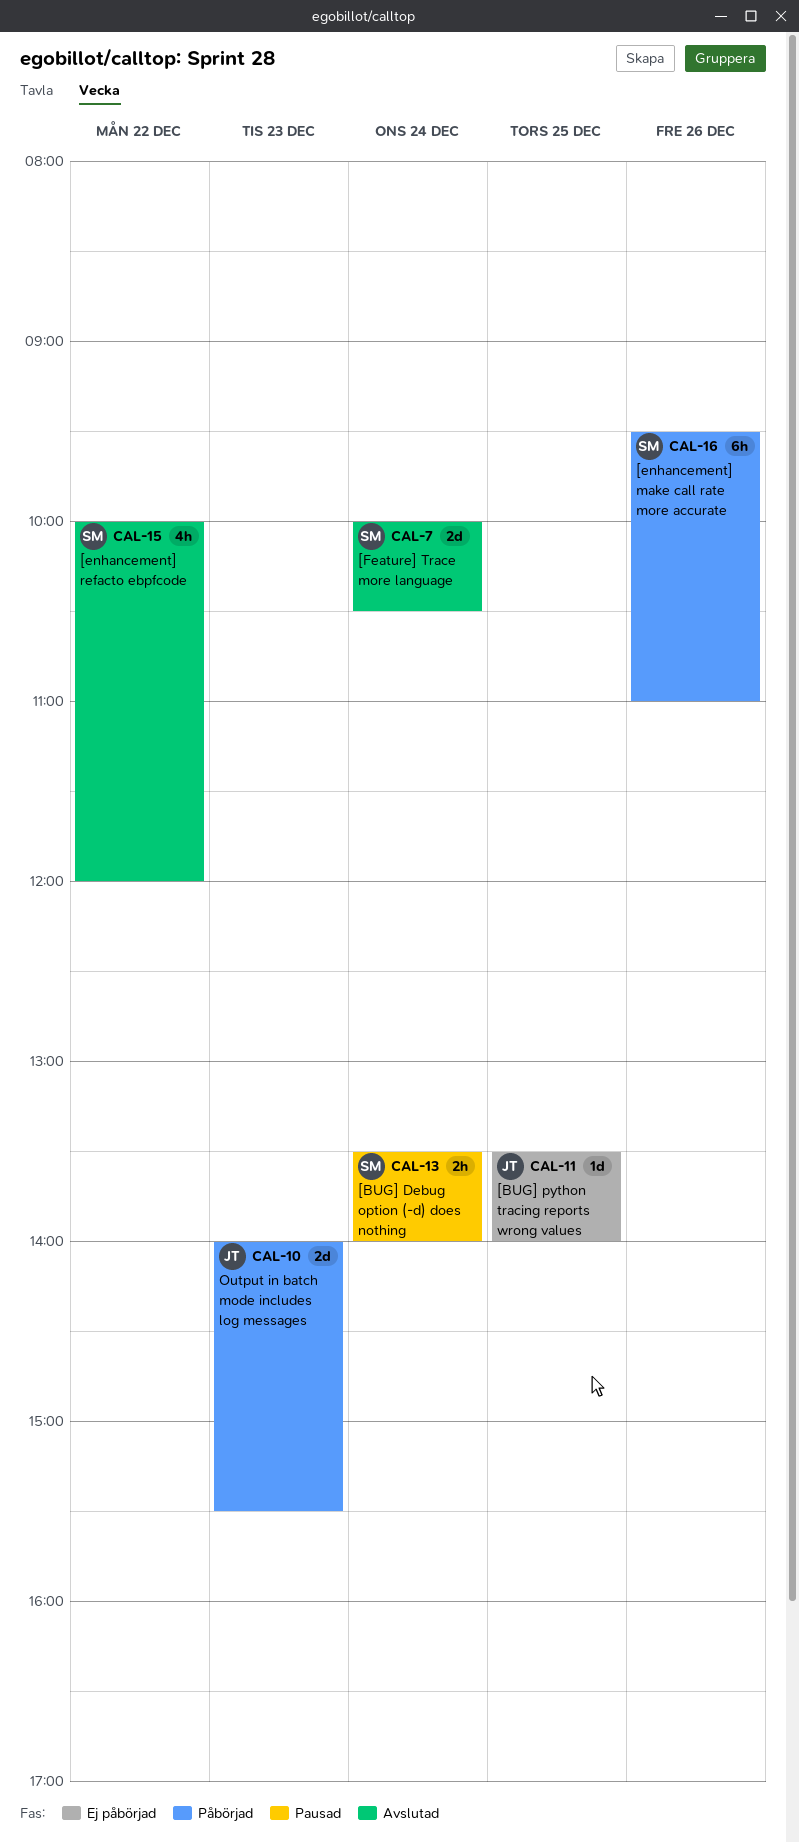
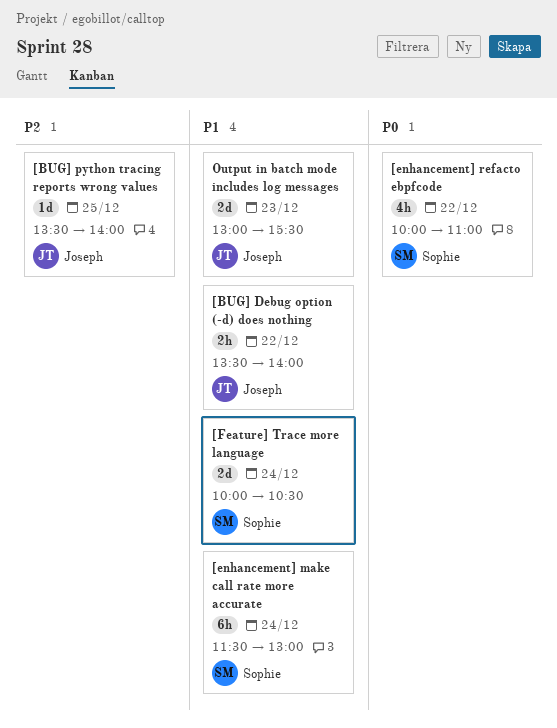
[BUG] Debug option (-d) does nothing, owner: Sophie -> Joseph
[BUG] Debug option (-d) does nothing, day: Dec 24 -> Dec 22
[enhancement] make call rate more accurate, day: Dec 26 -> Dec 24
[enhancement] make call rate more accurate, begins: 09:30 -> 11:30
[enhancement] make call rate more accurate, ends: 11:00 -> 13:00
[enhancement] refacto ebpfcode, ends: 12:00 -> 11:00
Output in batch mode includes log messages, begins: 14:00 -> 13:00

